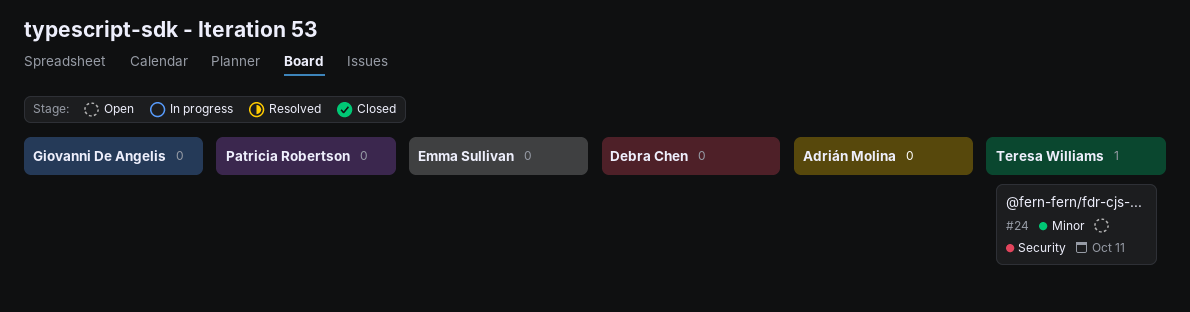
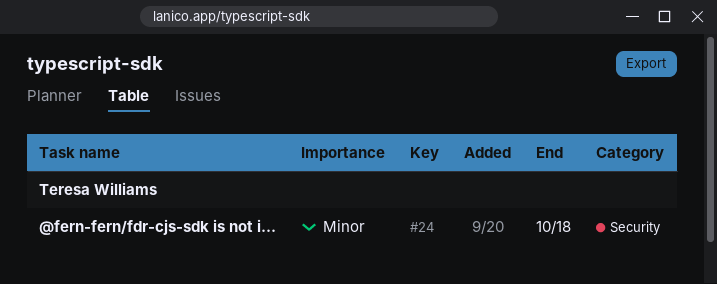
#24, due: Oct 11 -> Oct 18

